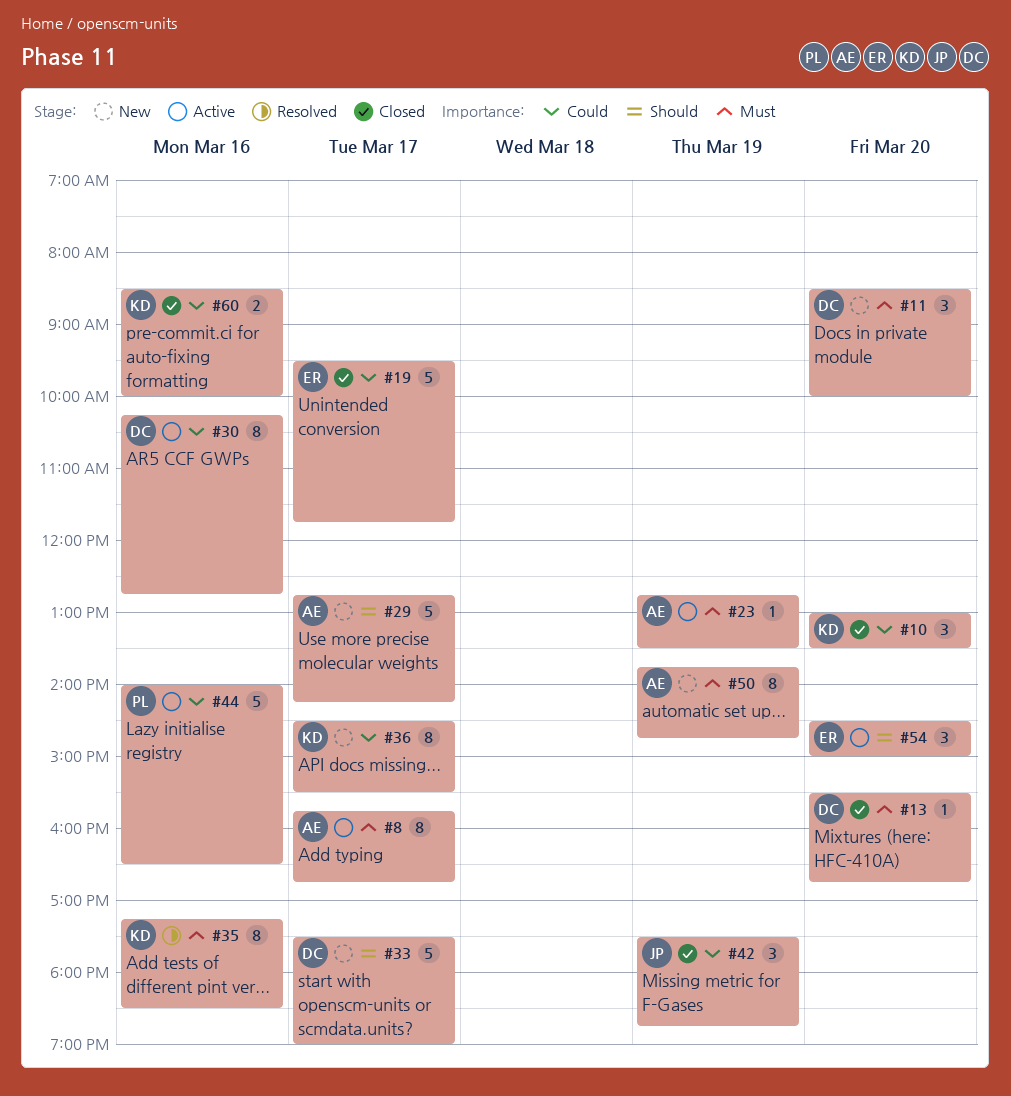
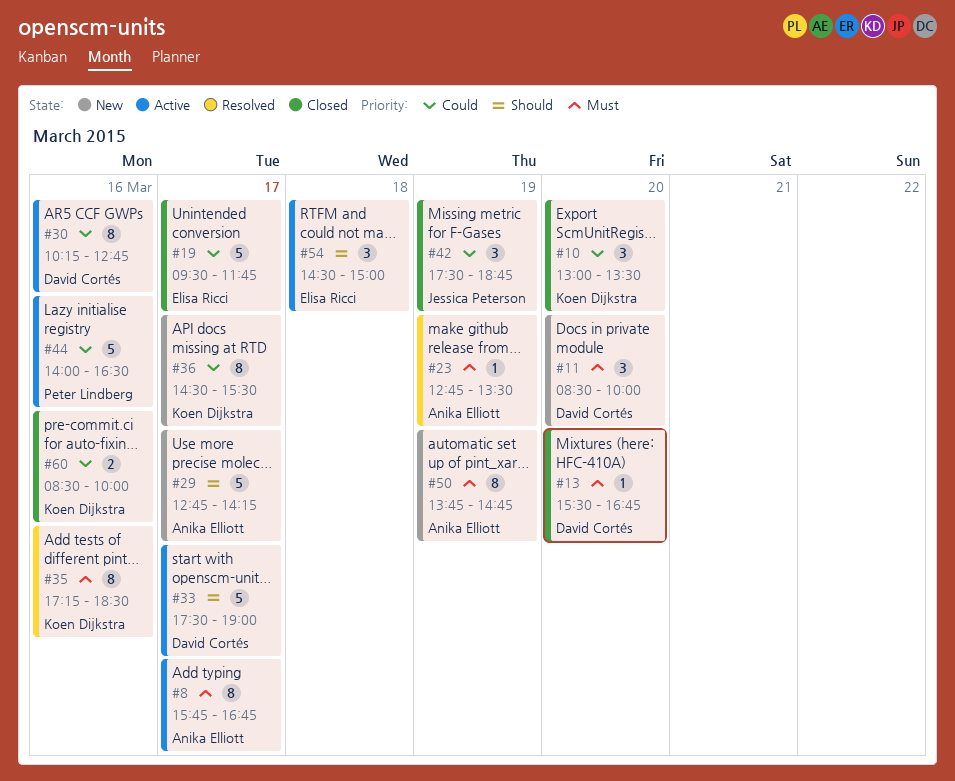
#23, status: Active -> Resolved
#33, status: New -> Active
#54, day: Mar 20 -> Mar 18

